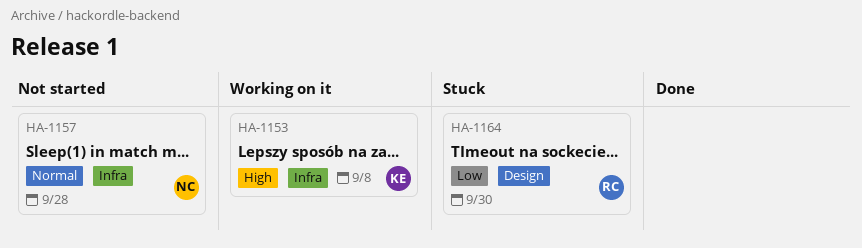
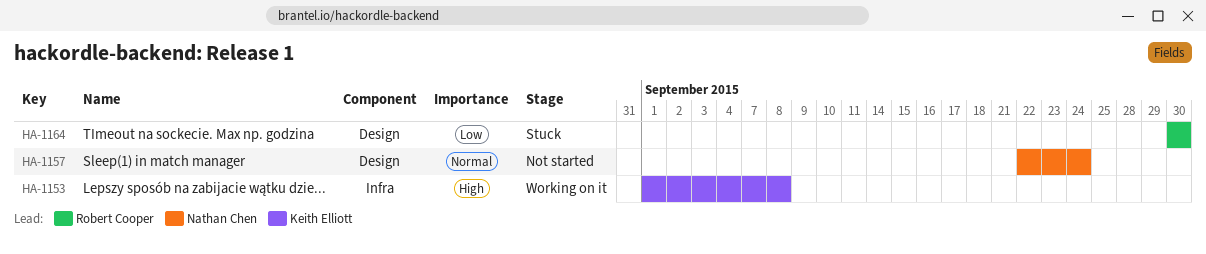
HA-1157, label: Infra -> Design
HA-1157, due: Sep 28 -> Sep 24

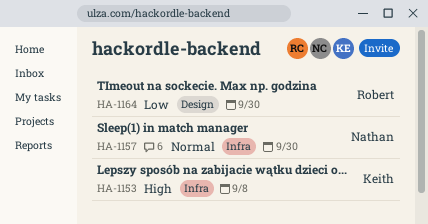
HA-1157, label: Design -> Infra
HA-1157, due: Sep 24 -> Sep 30

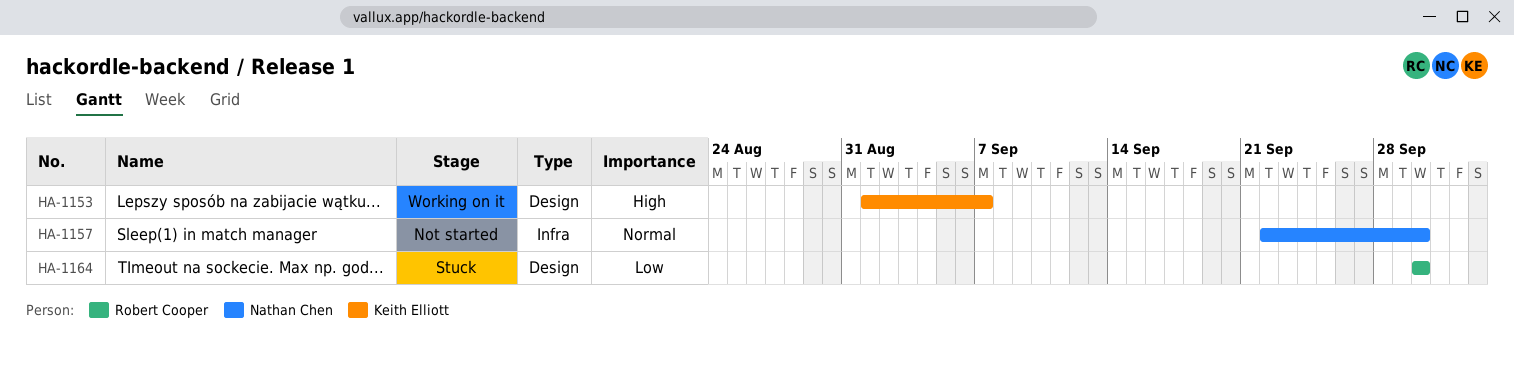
HA-1153, label: Infra -> Design
HA-1153, due: Sep 8 -> Sep 7

